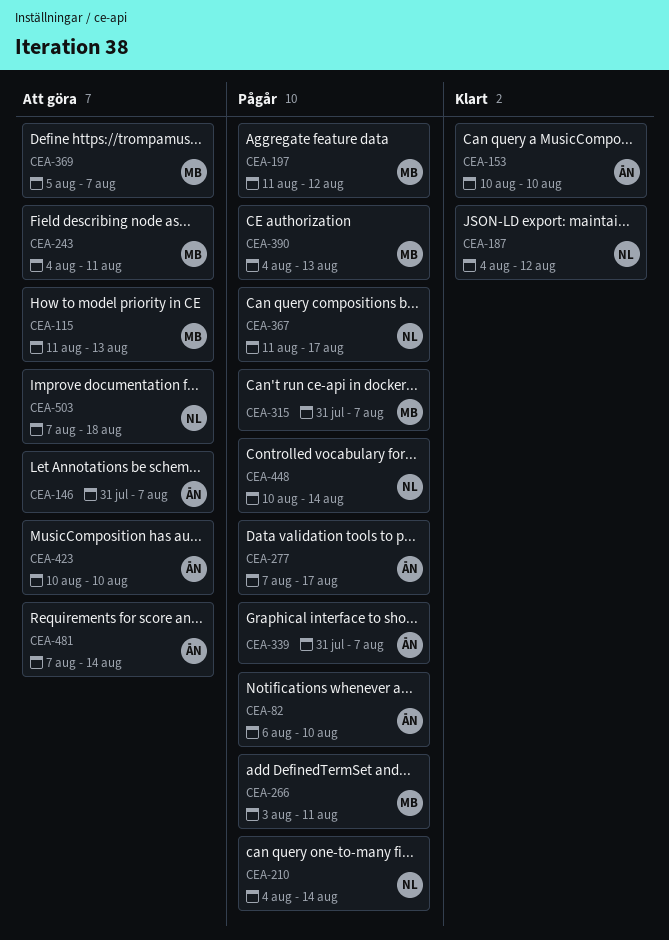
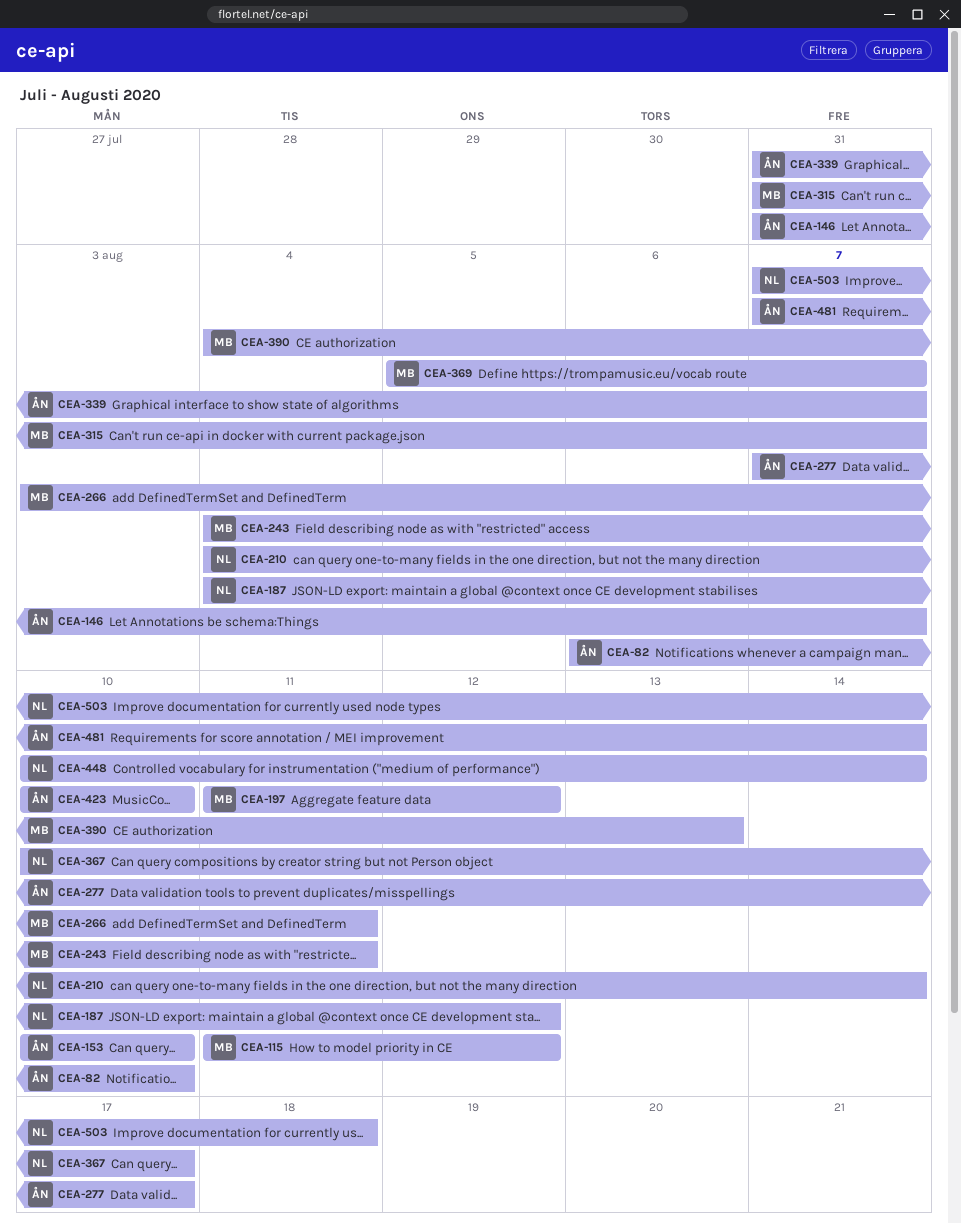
CEA-115, due: Aug 13 -> Aug 12
CEA-367, start: Aug 11 -> Aug 10

